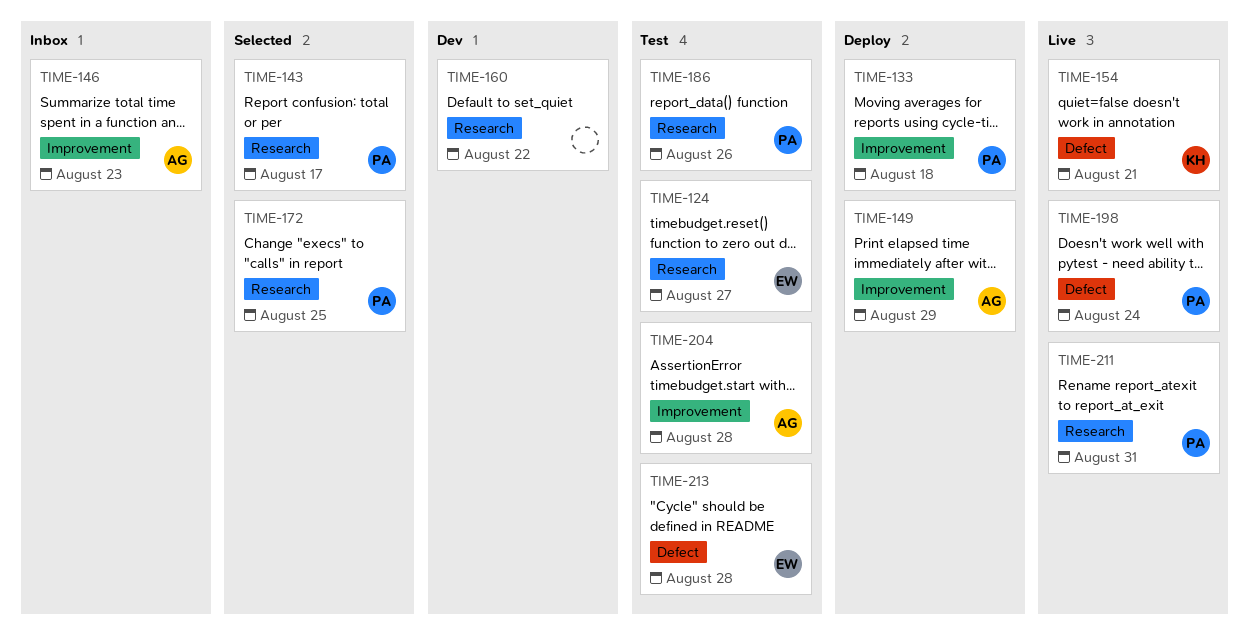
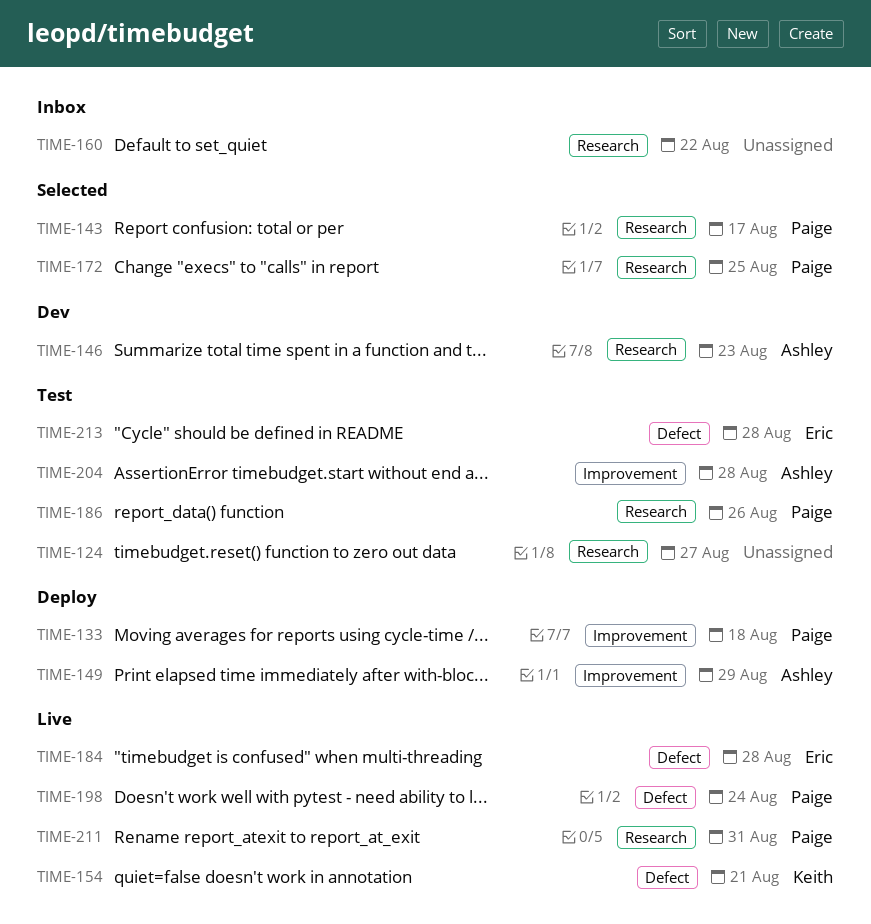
TIME-124, owner: Eric -> none
TIME-146, status: Inbox -> Dev
TIME-146, label: Improvement -> Research
TIME-160, status: Dev -> Inbox
TIME-184: none -> present

